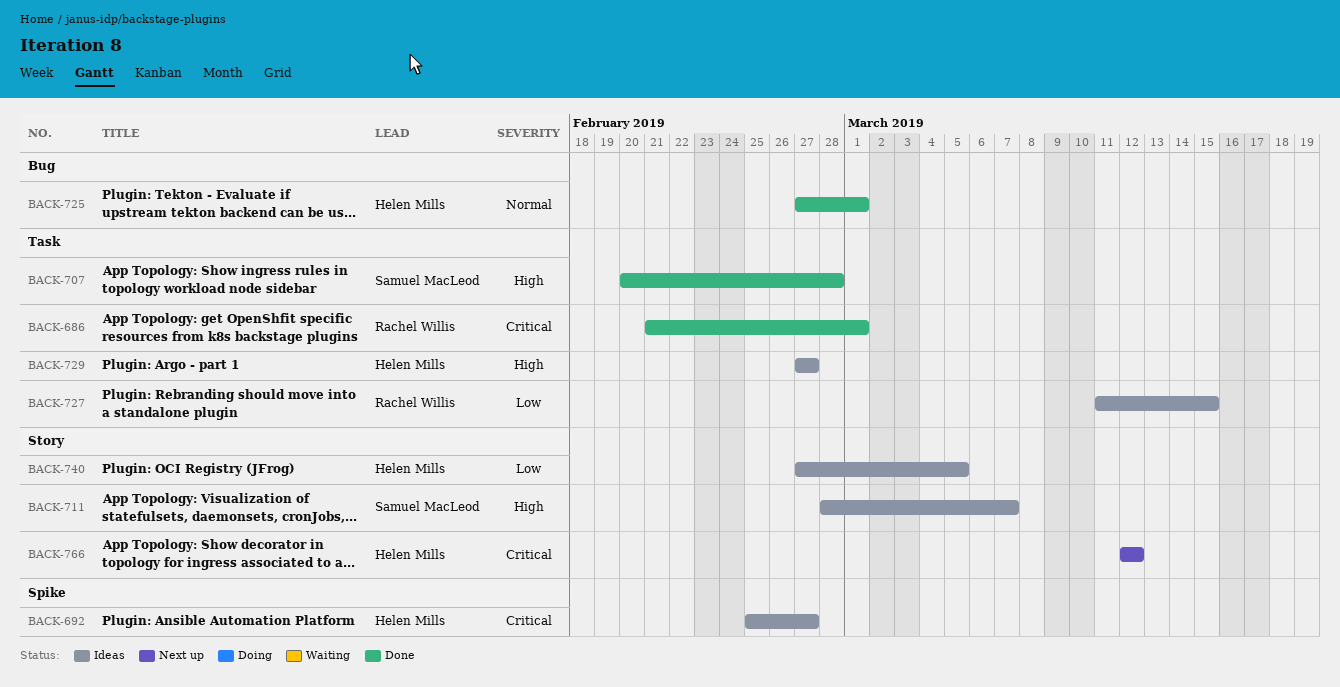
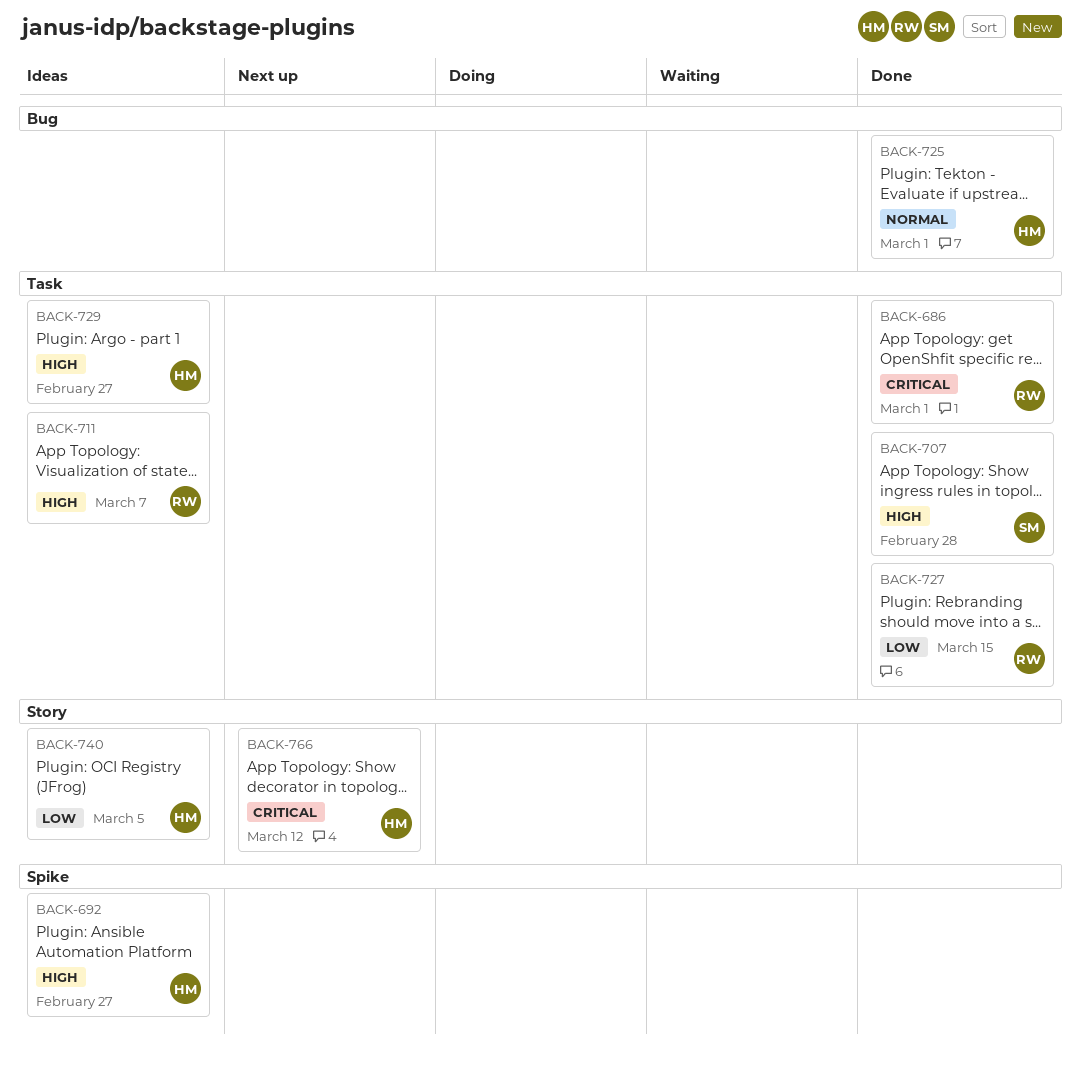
BACK-692, priority: Critical -> High
BACK-711, owner: Samuel MacLeod -> Rachel Willis
BACK-711, label: Story -> Task
BACK-727, status: Ideas -> Done

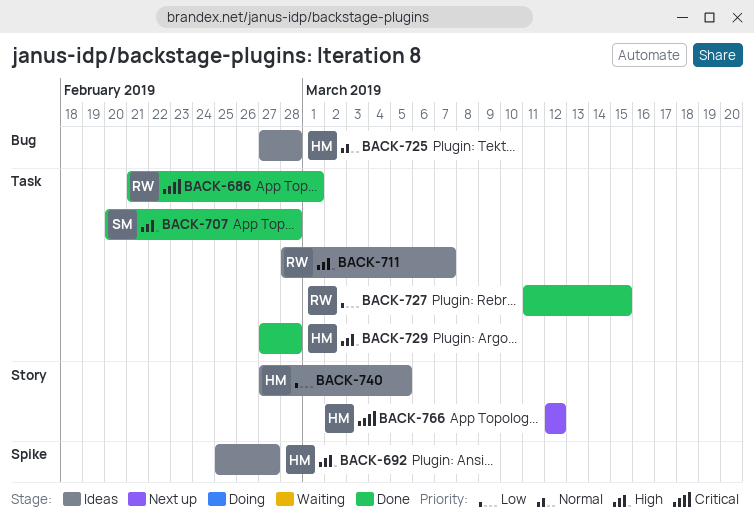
BACK-725, status: Done -> Ideas
BACK-725, due: Mar 1 -> Feb 28
BACK-729, status: Ideas -> Done
BACK-729, due: Feb 27 -> Feb 28

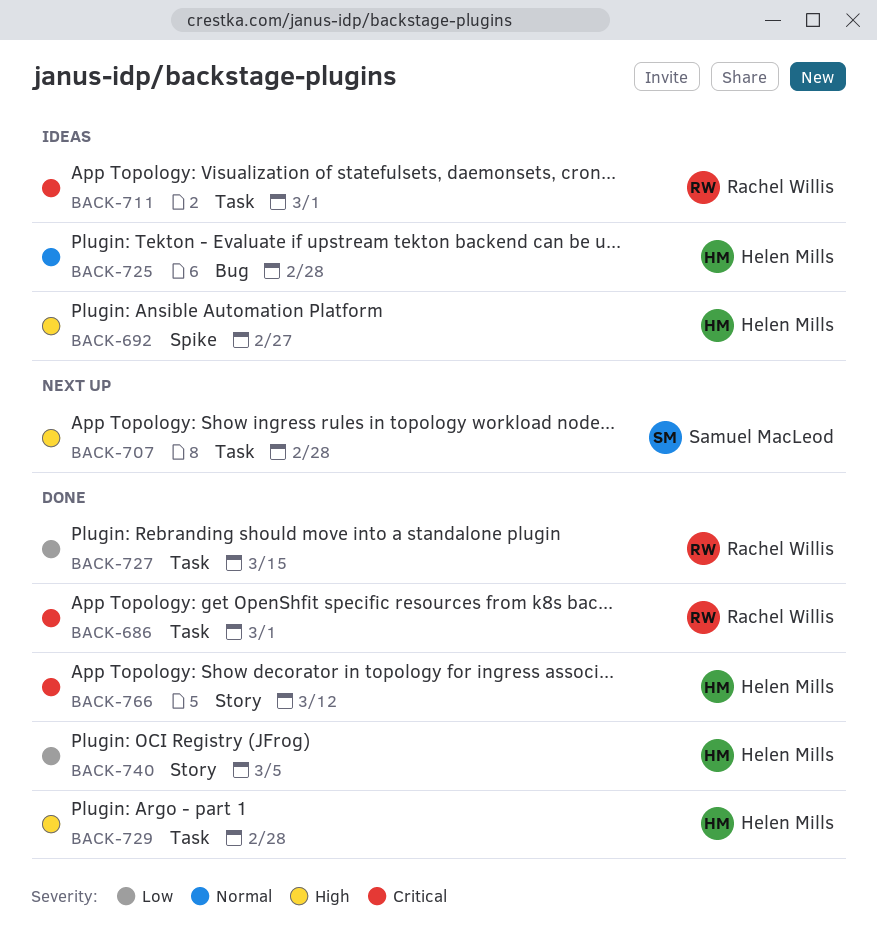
BACK-707, status: Done -> Next up
BACK-711, priority: High -> Critical
BACK-711, due: Mar 7 -> Mar 1
BACK-740, status: Ideas -> Done
BACK-766, status: Next up -> Done

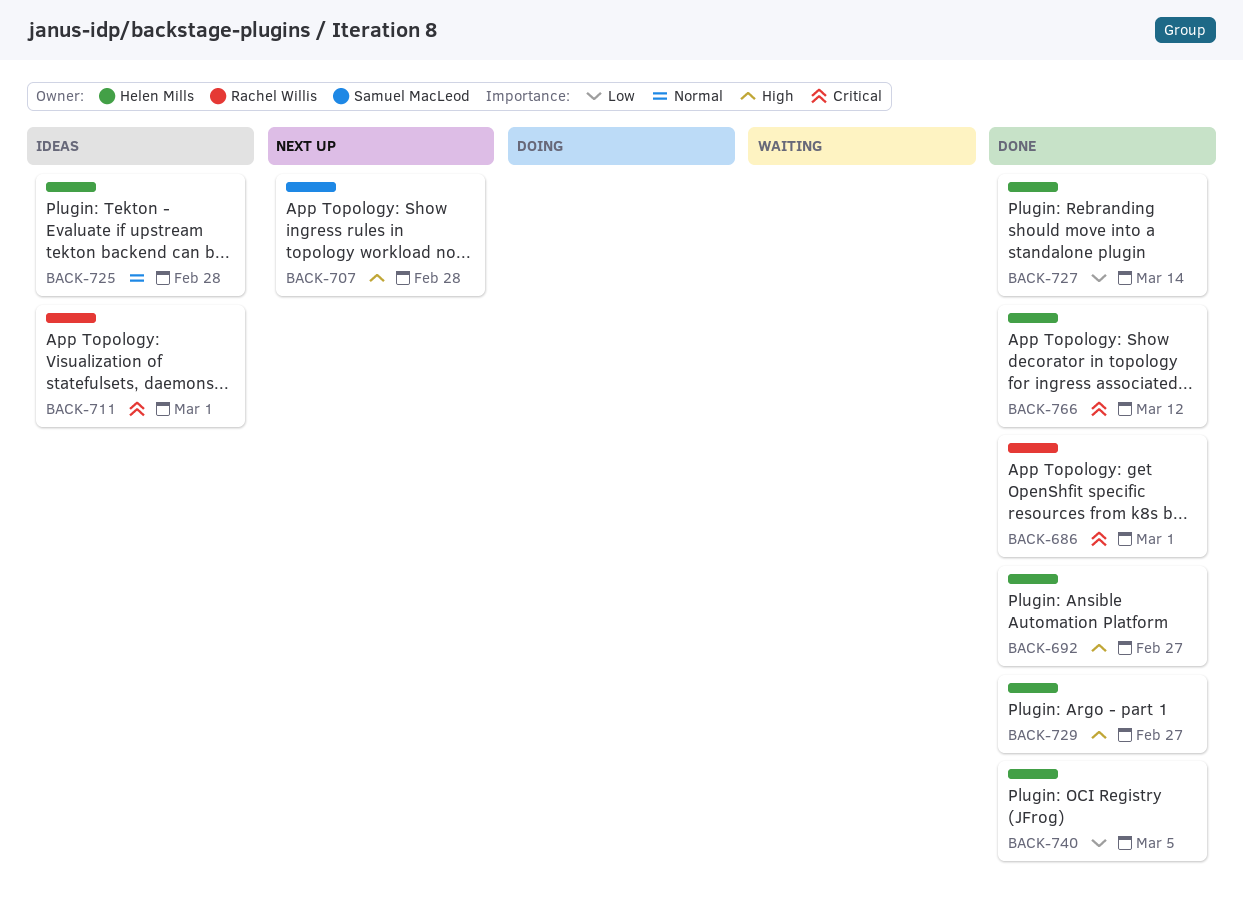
BACK-692, status: Ideas -> Done
BACK-727, owner: Rachel Willis -> Helen Mills
BACK-727, due: Mar 15 -> Mar 14
BACK-729, due: Feb 28 -> Feb 27

